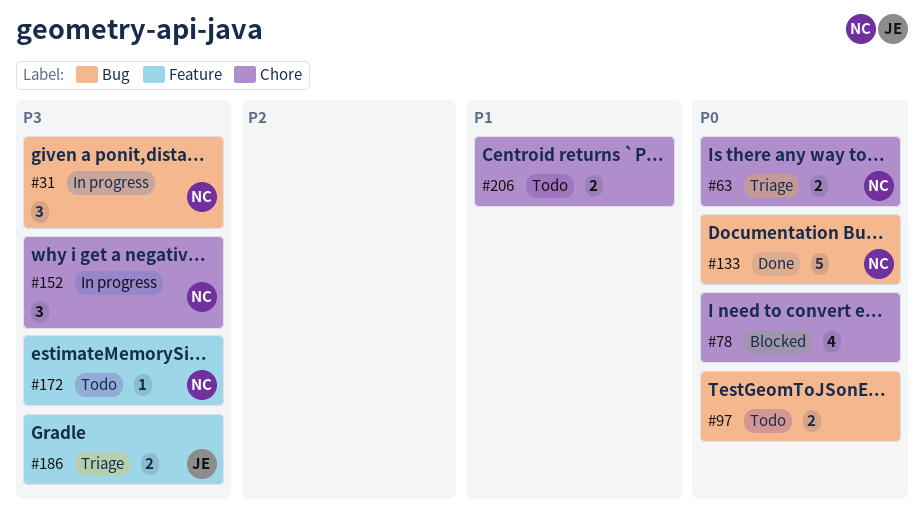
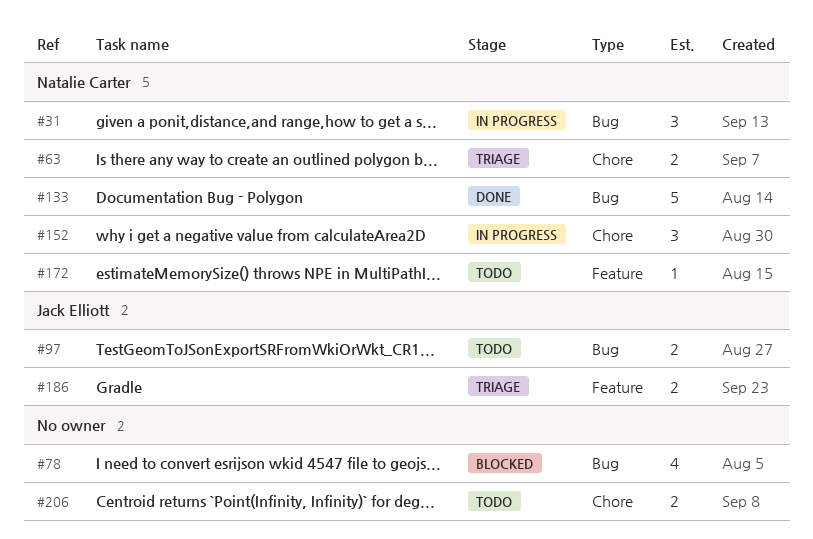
#78, label: Chore -> Bug
#97, owner: none -> Jack Elliott

